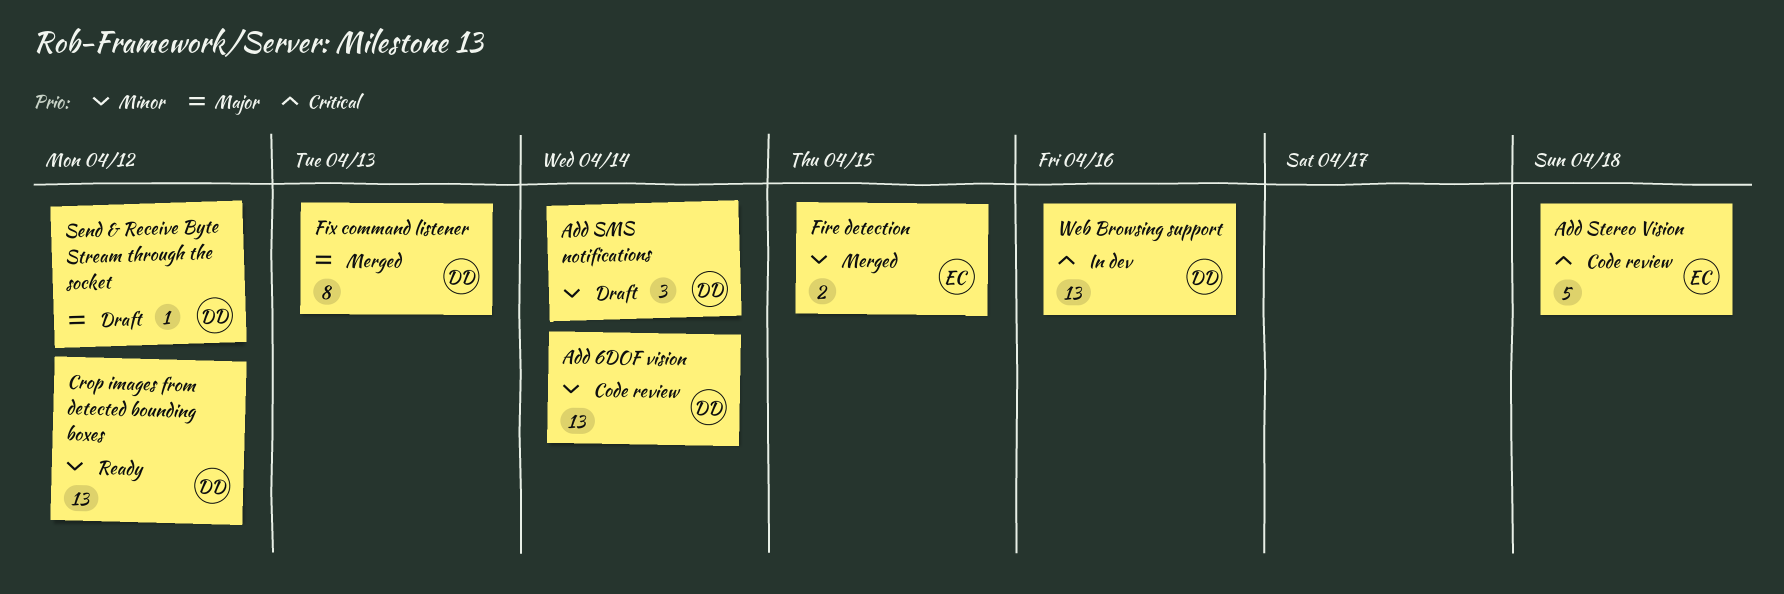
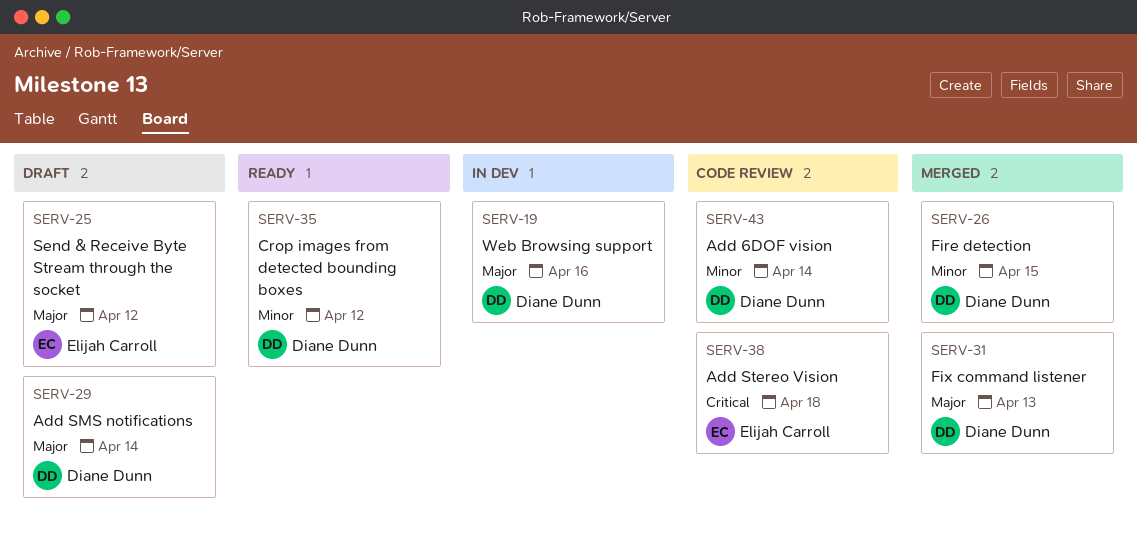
Add SMS notifications, priority: Minor -> Major
Fire detection, owner: Elijah Carroll -> Diane Dunn
Send & Receive Byte Stream through the socket, owner: Diane Dunn -> Elijah Carroll
Web Browsing support, priority: Critical -> Major

